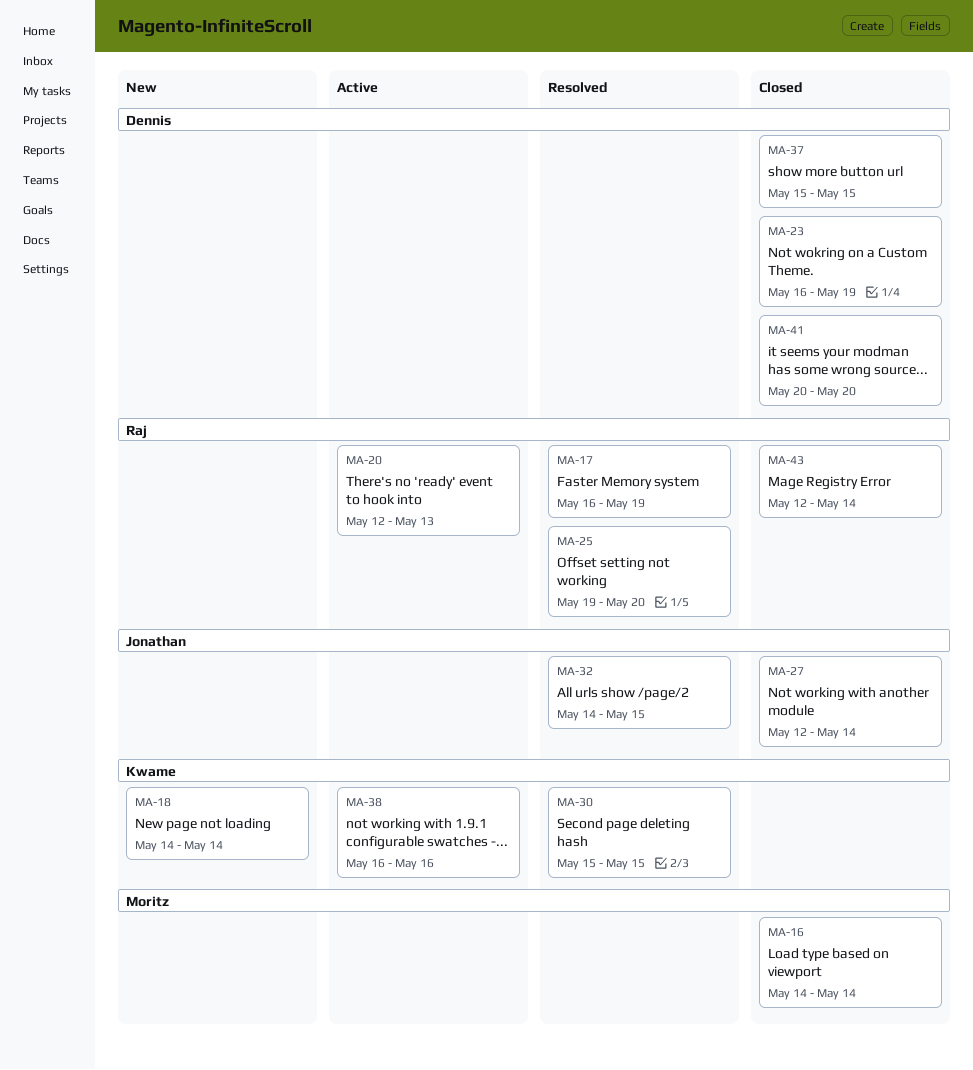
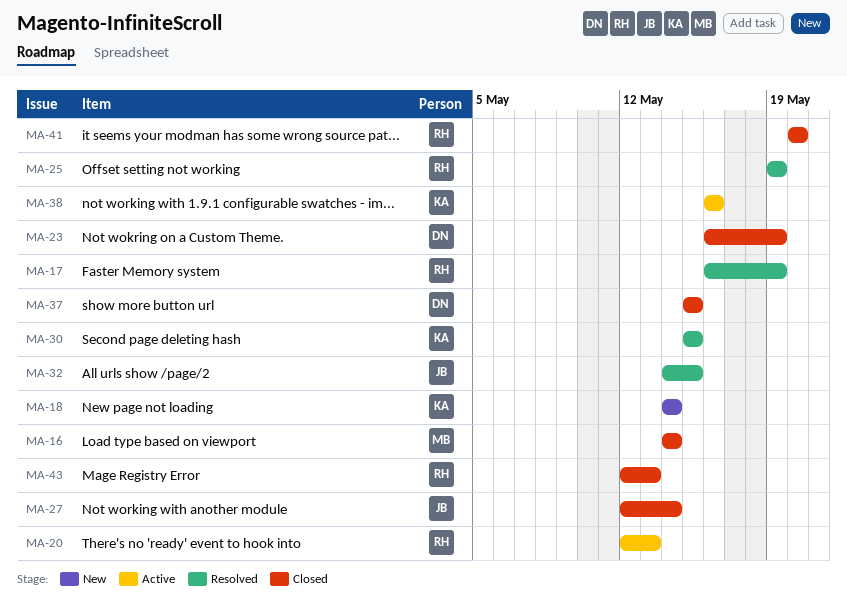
MA-25, due: May 20 -> May 19
MA-41, owner: Dennis -> Raj
MA-43, due: May 14 -> May 13

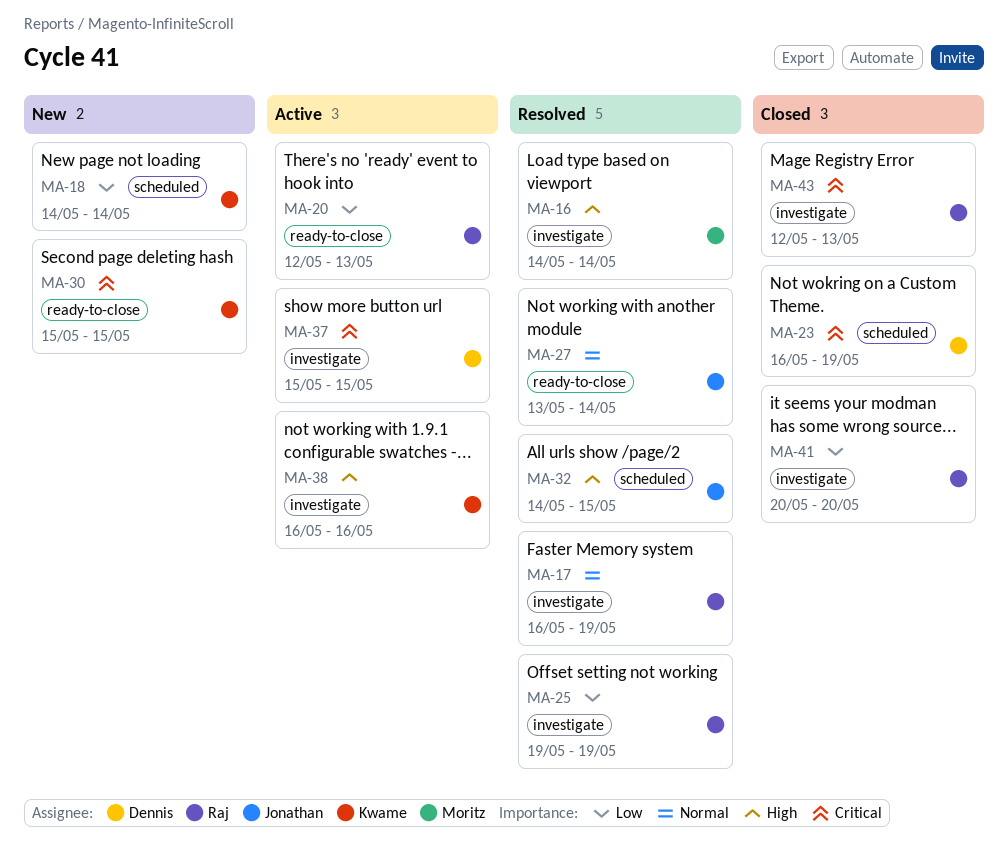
MA-16, status: Closed -> Resolved
MA-27, status: Closed -> Resolved
MA-27, start: May 12 -> May 13
MA-30, status: Resolved -> New
MA-37, status: Closed -> Active

